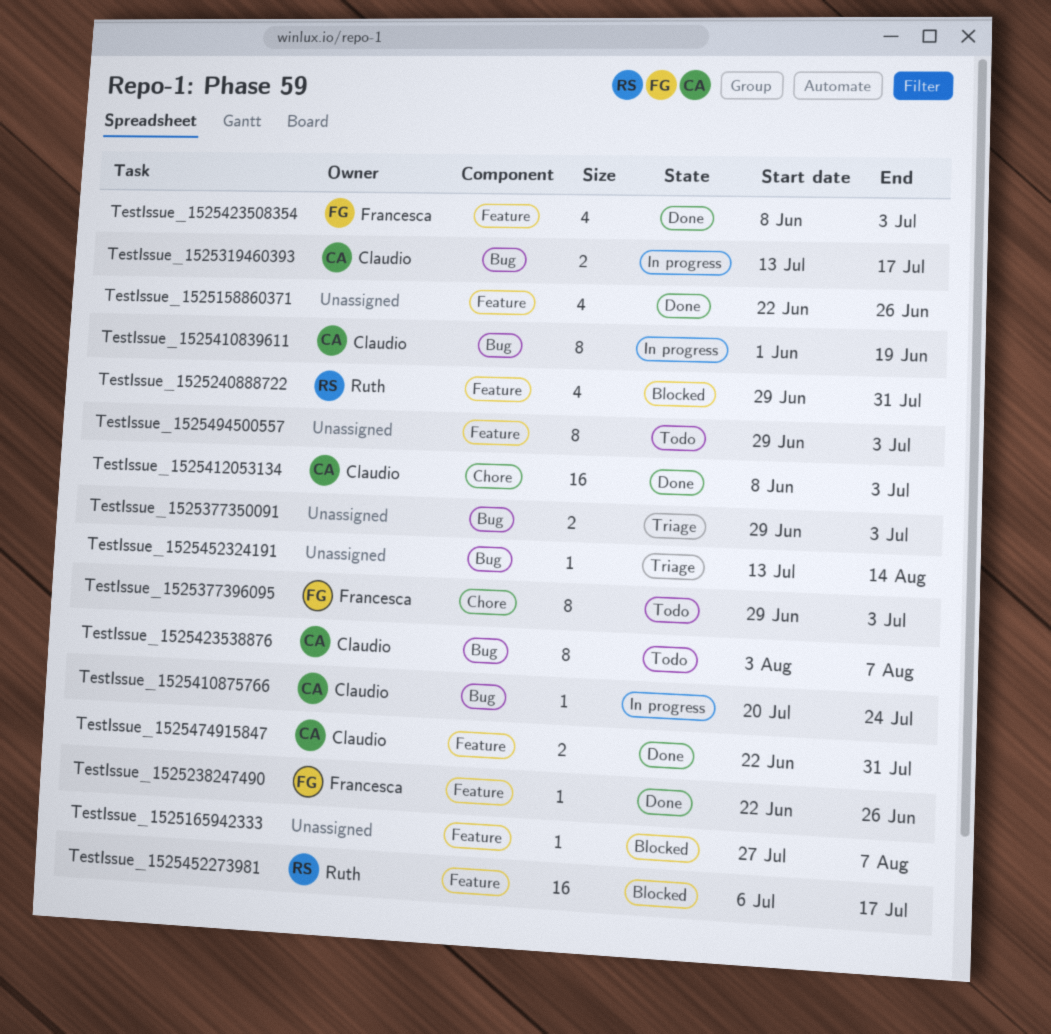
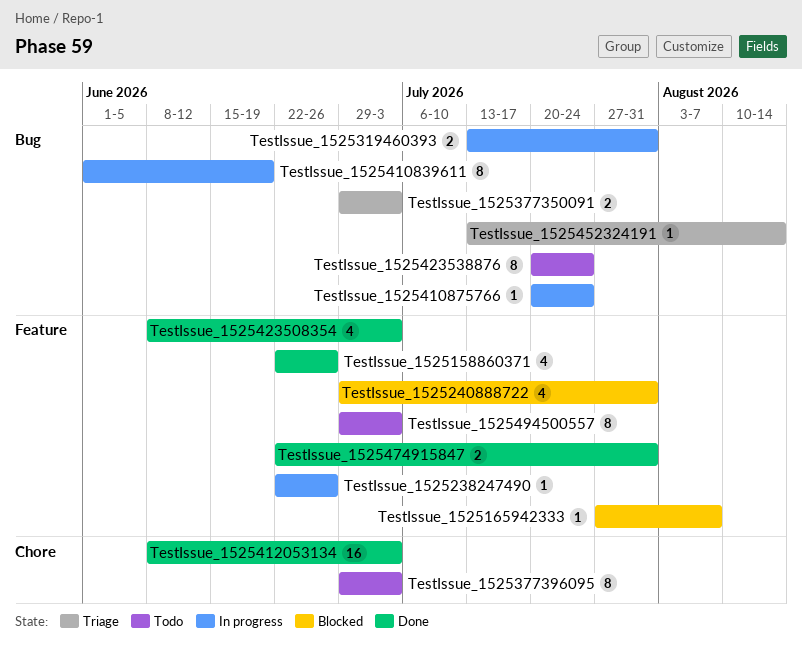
TestIssue_1525238247490, status: Done -> In progress
TestIssue_1525319460393, due: Jul 17 -> Jul 31
TestIssue_1525423538876, start: Aug 3 -> Jul 20
TestIssue_1525423538876, due: Aug 7 -> Jul 24
TestIssue_1525452273981: present -> none

